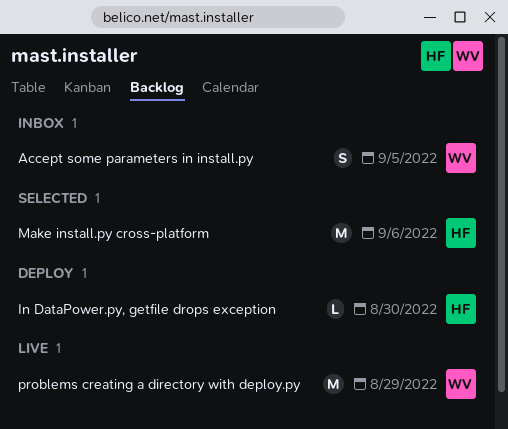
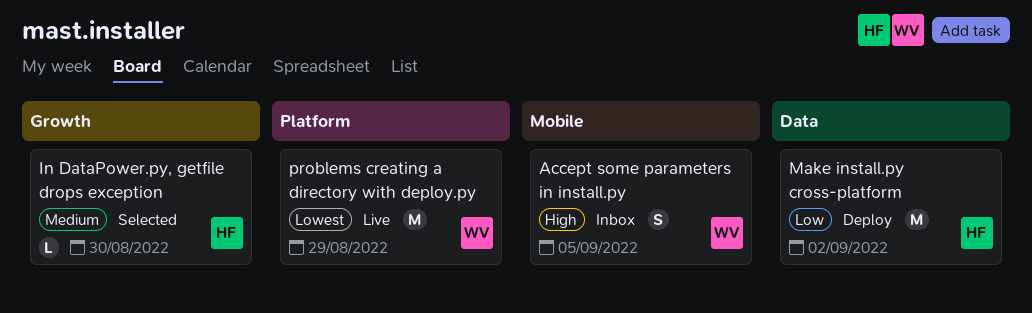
In DataPower.py, getfile drops exception, status: Deploy -> Selected
Make install.py cross-platform, status: Selected -> Deploy
Make install.py cross-platform, due: Sep 6 -> Sep 2

